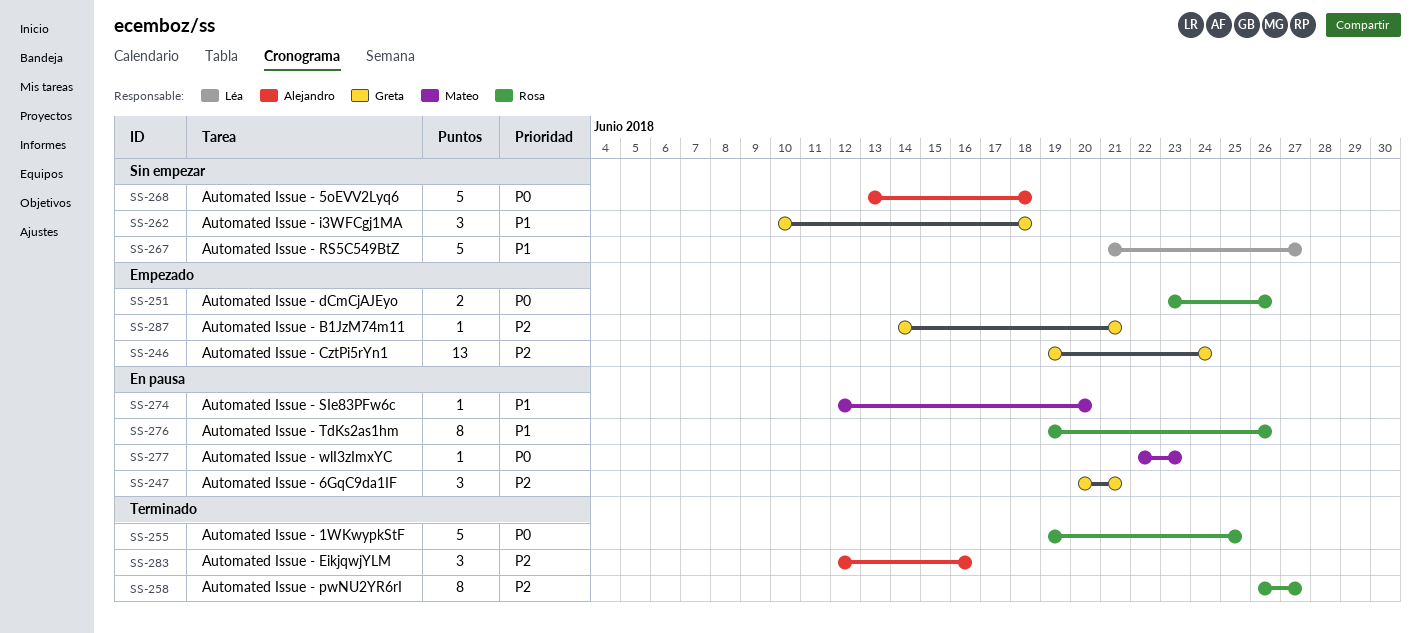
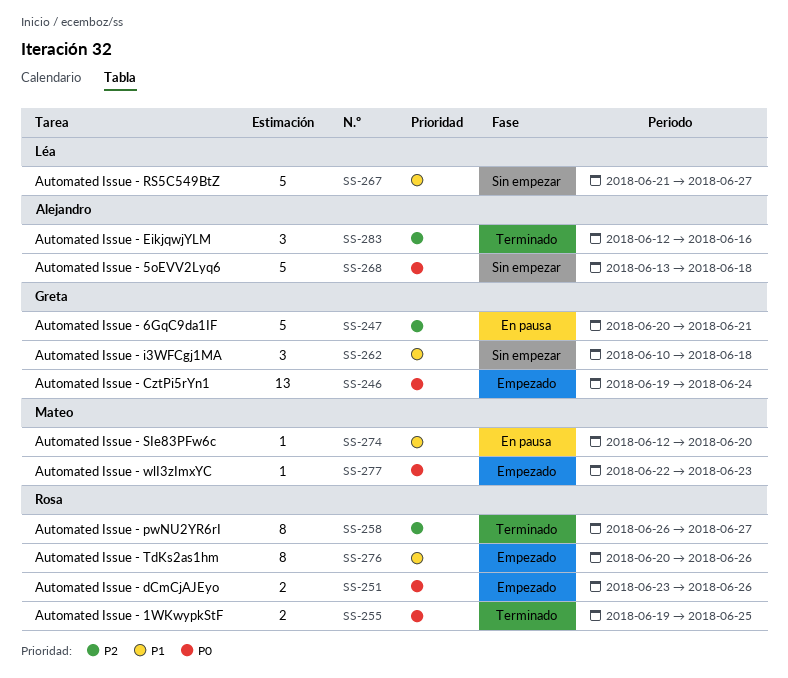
SS-246, priority: P2 -> P0
SS-247, estimate: 3 -> 5
SS-255, estimate: 5 -> 2
SS-276, status: En pausa -> Empezado
SS-276, start: Jun 19 -> Jun 20
SS-277, status: En pausa -> Empezado
SS-287: present -> none

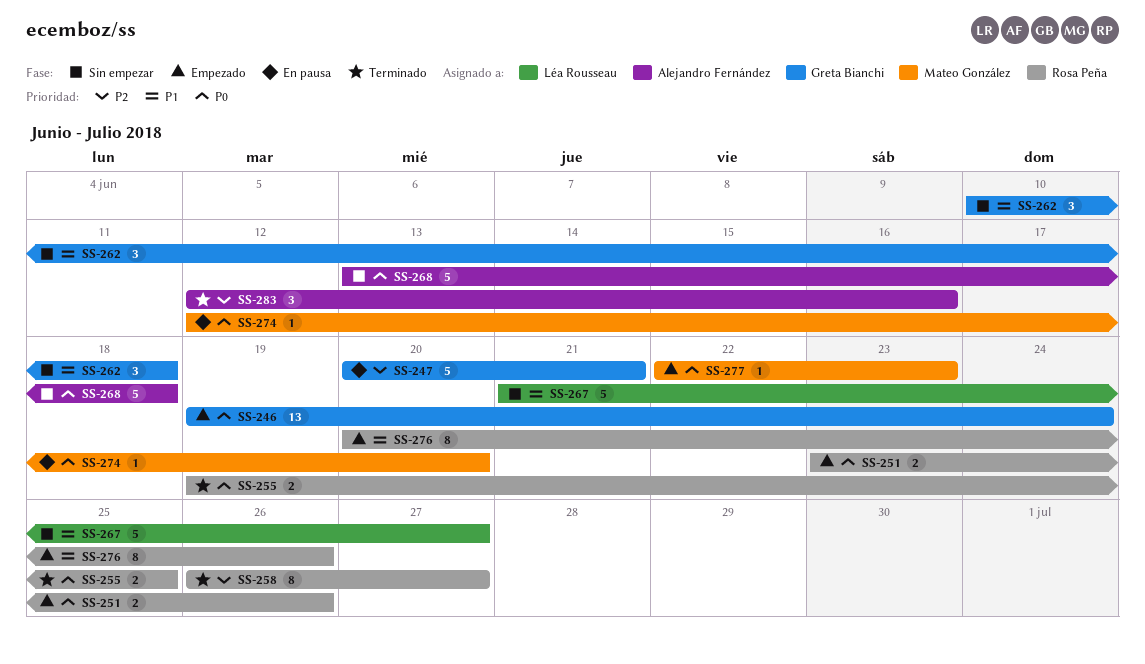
SS-274, priority: P1 -> P0

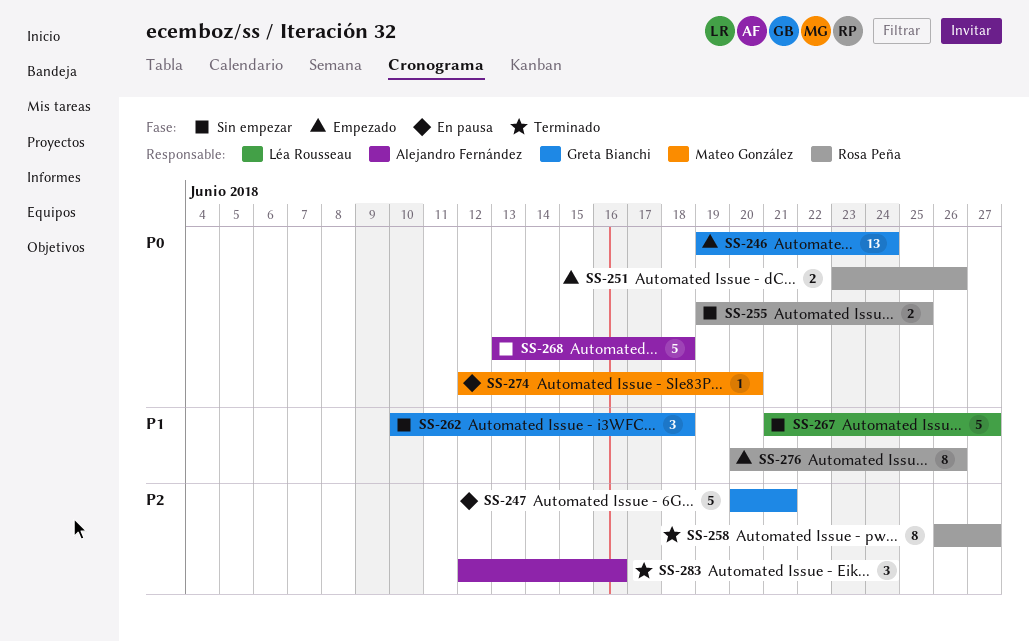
SS-255, status: Terminado -> Sin empezar
SS-277: present -> none

